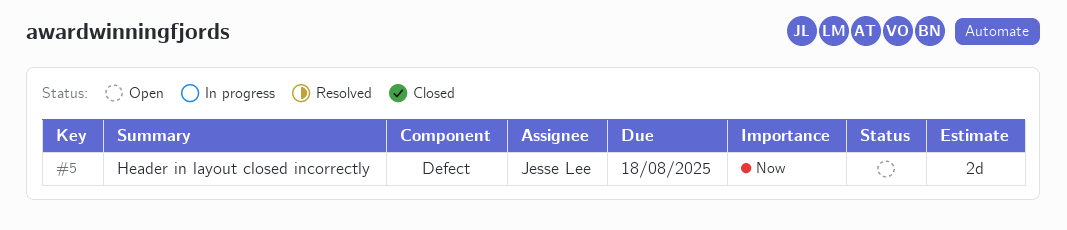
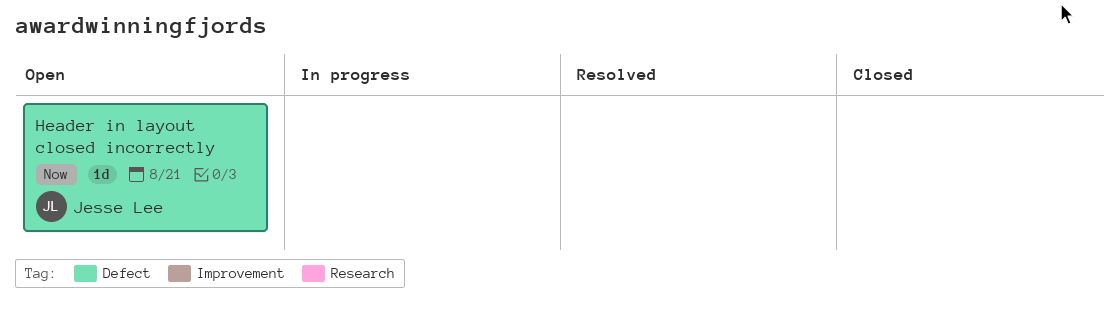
Header in layout closed incorrectly, estimate: 2d -> 1d
Header in layout closed incorrectly, due: Aug 18 -> Aug 21

